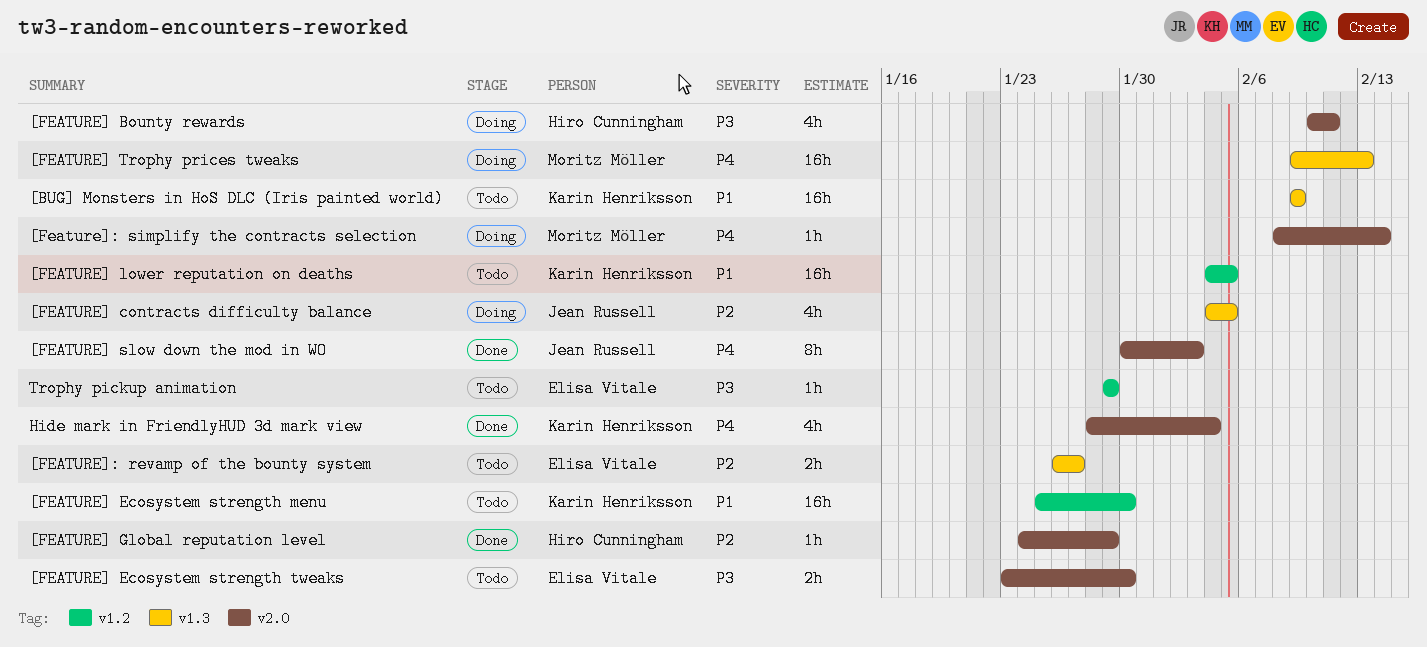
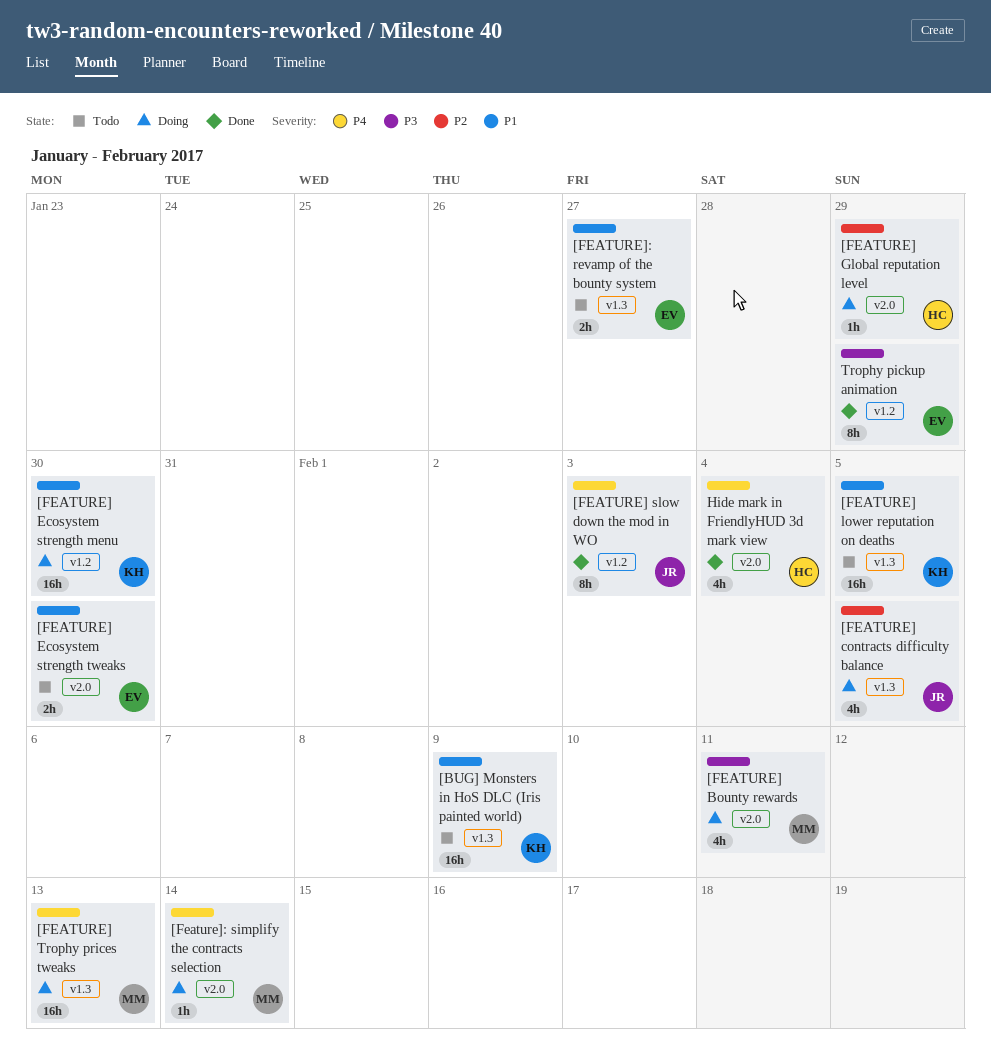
[FEATURE] Bounty rewards, owner: Hiro Cunningham -> Moritz Möller
[FEATURE] Ecosystem strength menu, status: Todo -> Doing
[FEATURE] Ecosystem strength tweaks, priority: P3 -> P1
[FEATURE] Global reputation level, status: Done -> Doing
[FEATURE] lower reputation on deaths, label: v1.2 -> v1.3
[FEATURE] slow down the mod in WO, label: v2.0 -> v1.2
[FEATURE]: revamp of the bounty system, priority: P2 -> P1
Hide mark in FriendlyHUD 3d mark view, owner: Karin Henriksson -> Hiro Cunningham
Trophy pickup animation, status: Todo -> Done
Trophy pickup animation, estimate: 1h -> 8h

